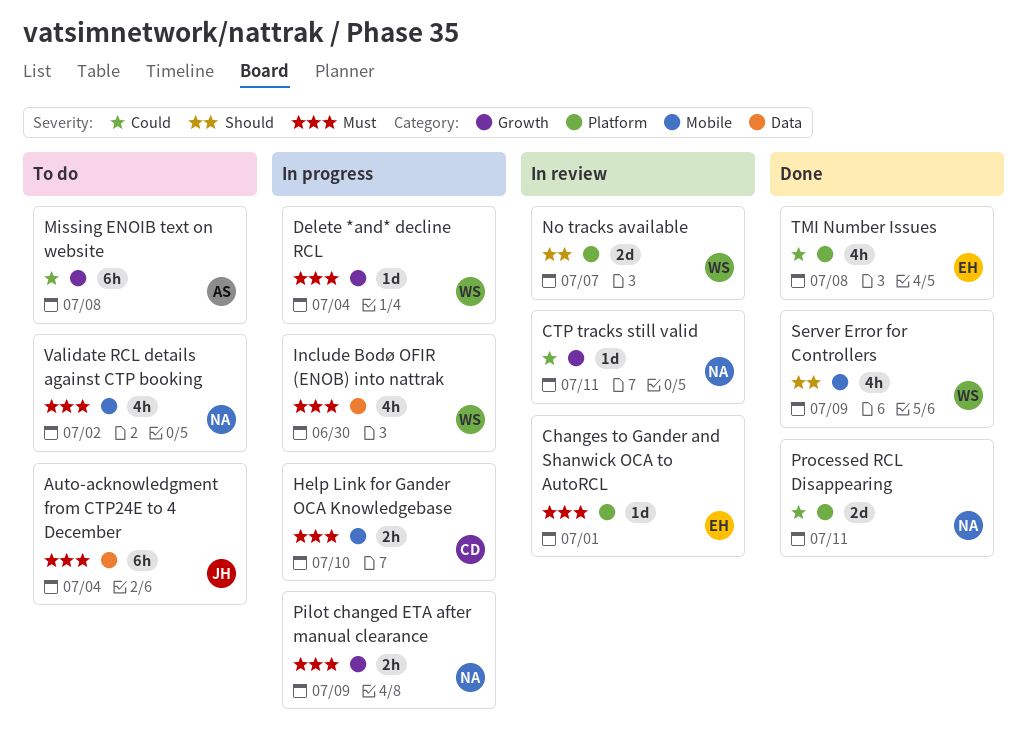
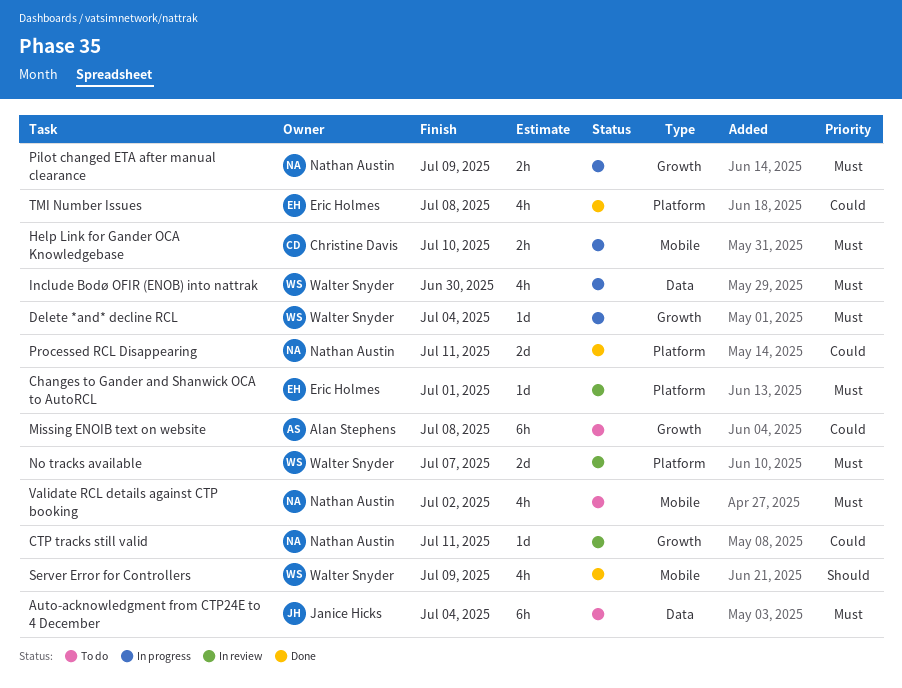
No tracks available, priority: Should -> Must

